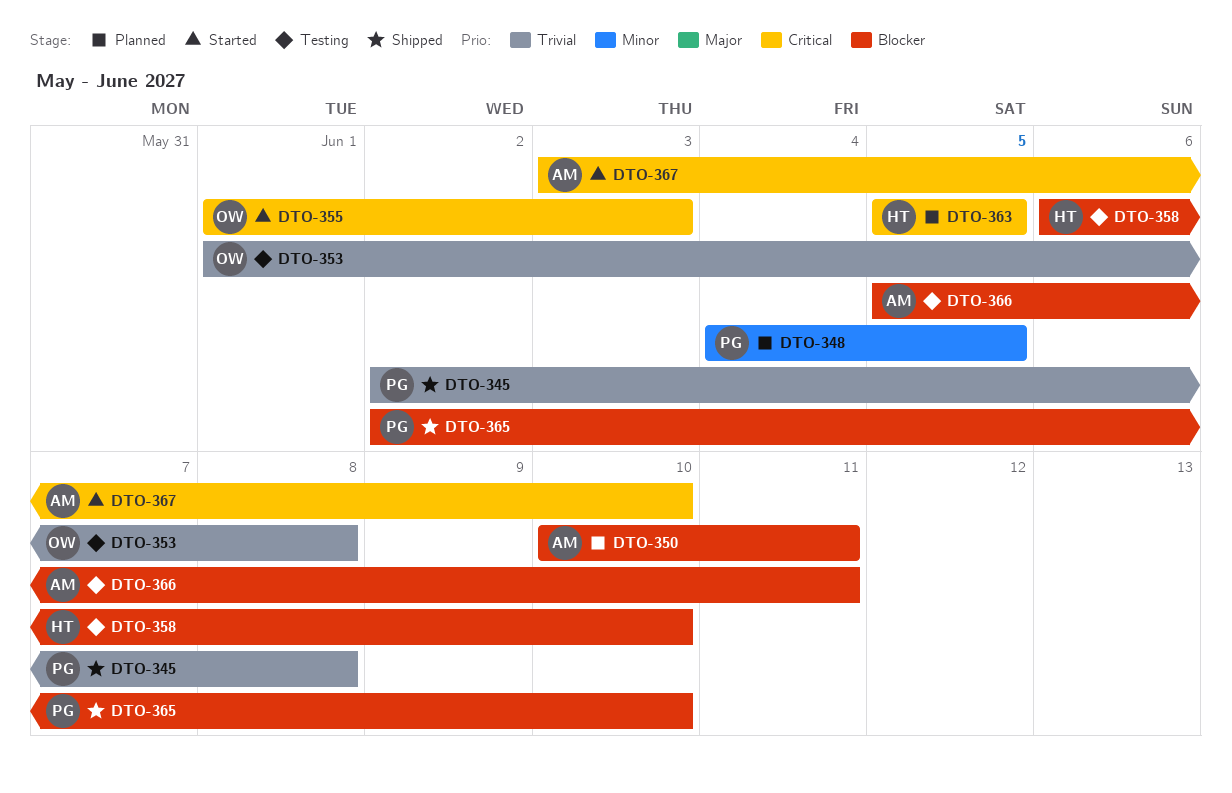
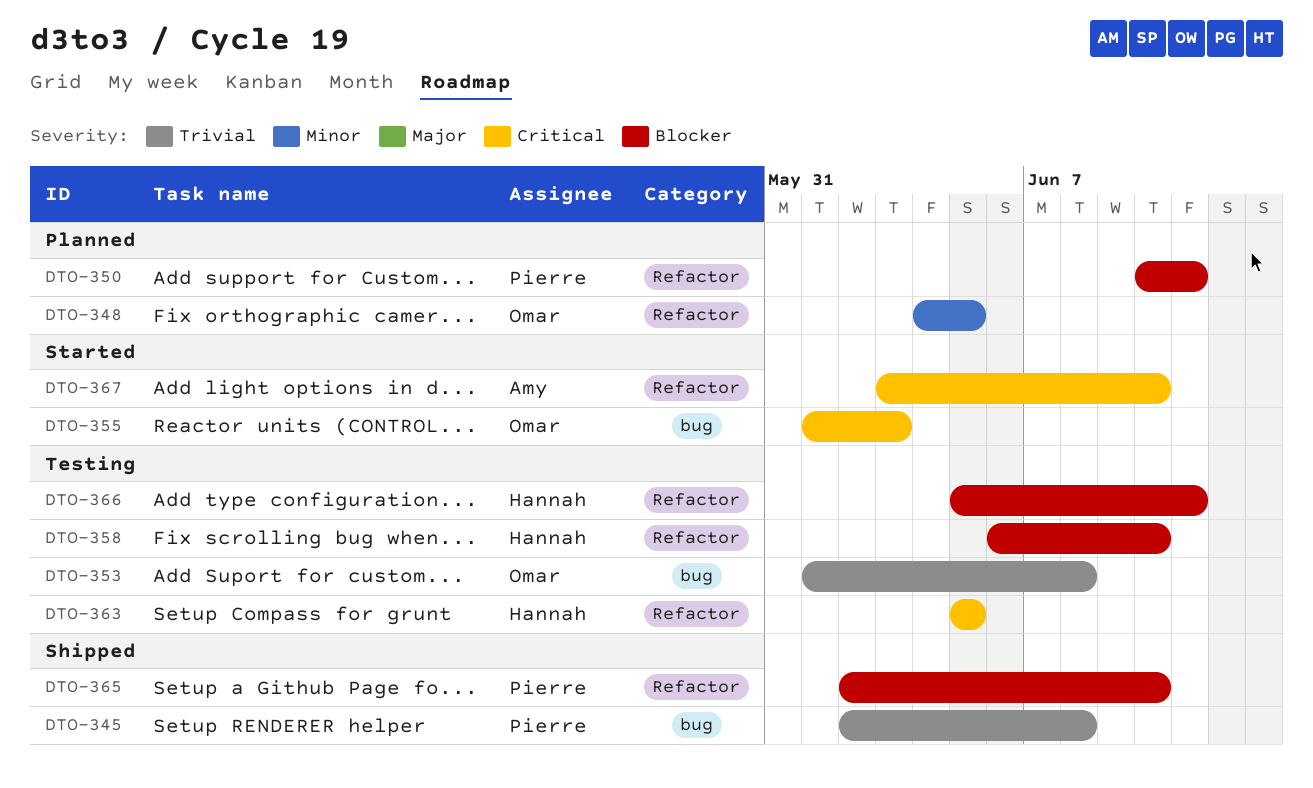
DTO-348, owner: Pierre -> Omar
DTO-350, owner: Amy -> Pierre
DTO-363, status: Planned -> Testing
DTO-366, owner: Amy -> Hannah

